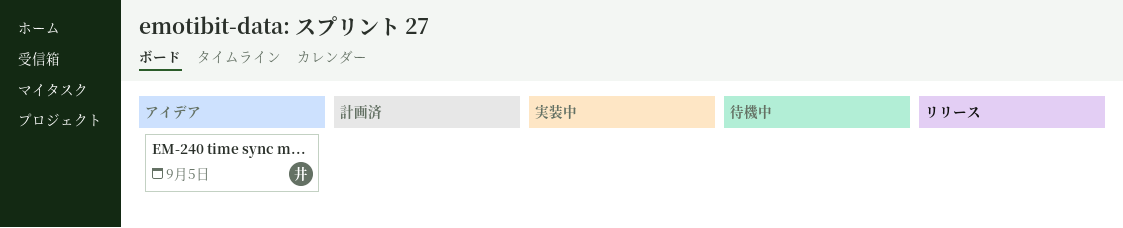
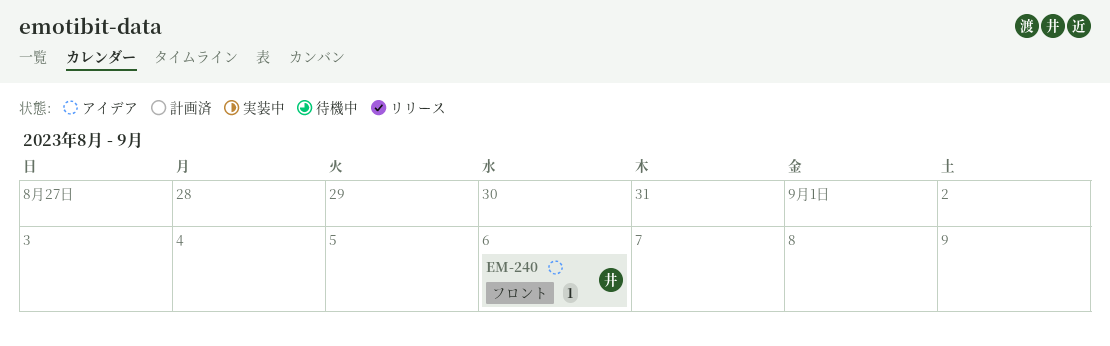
EM-240, due: Sep 5 -> Sep 6

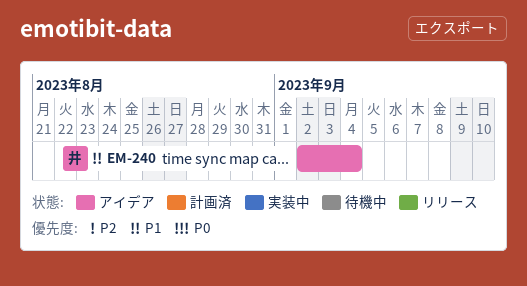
EM-240, due: Sep 6 -> Sep 4

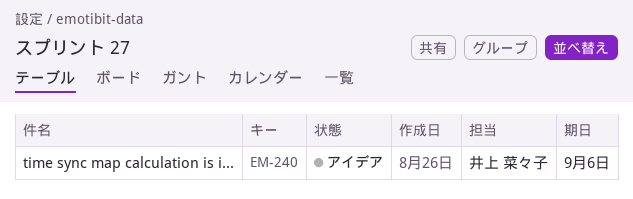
EM-240, due: Sep 4 -> Sep 6

